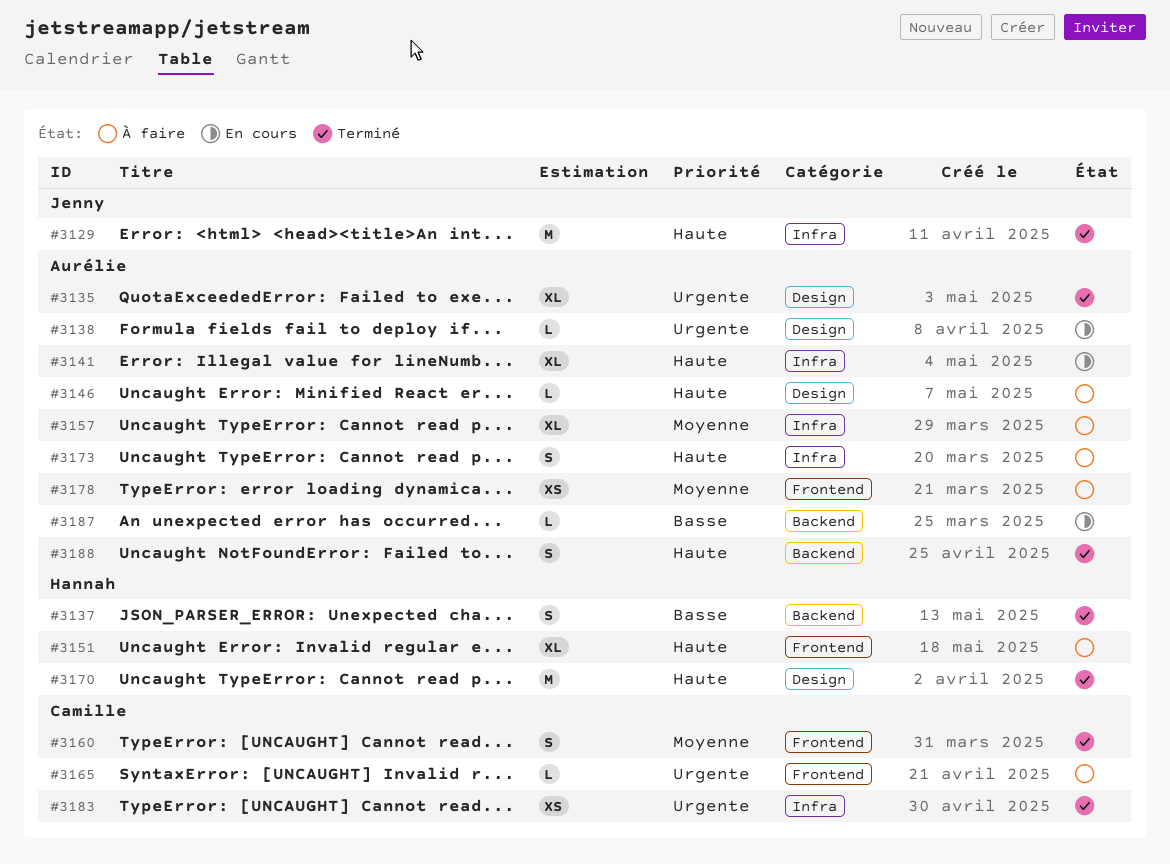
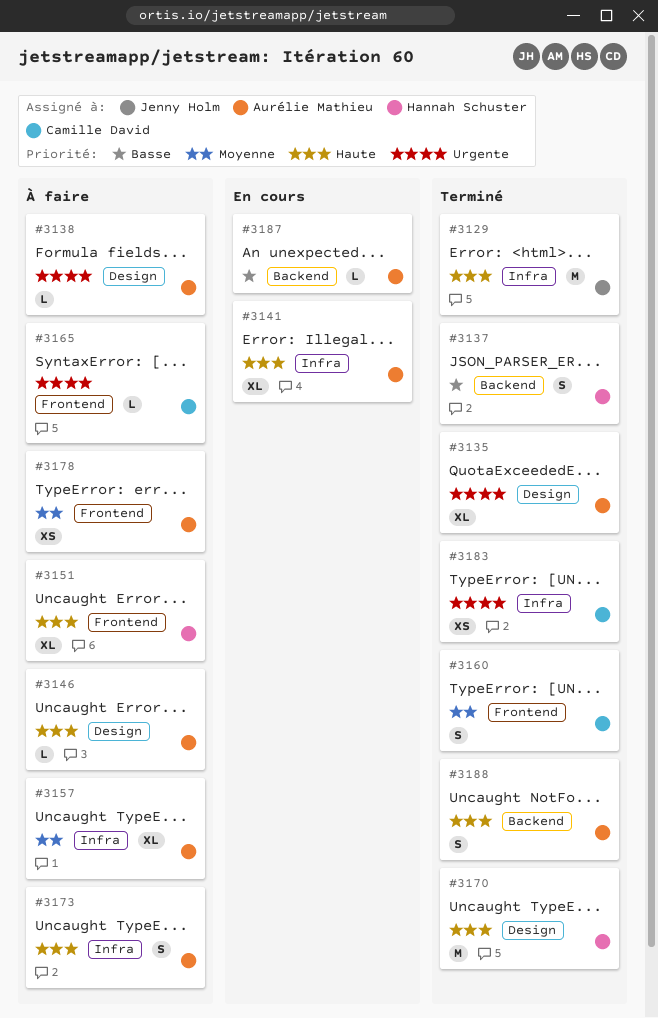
#3138, status: En cours -> À faire

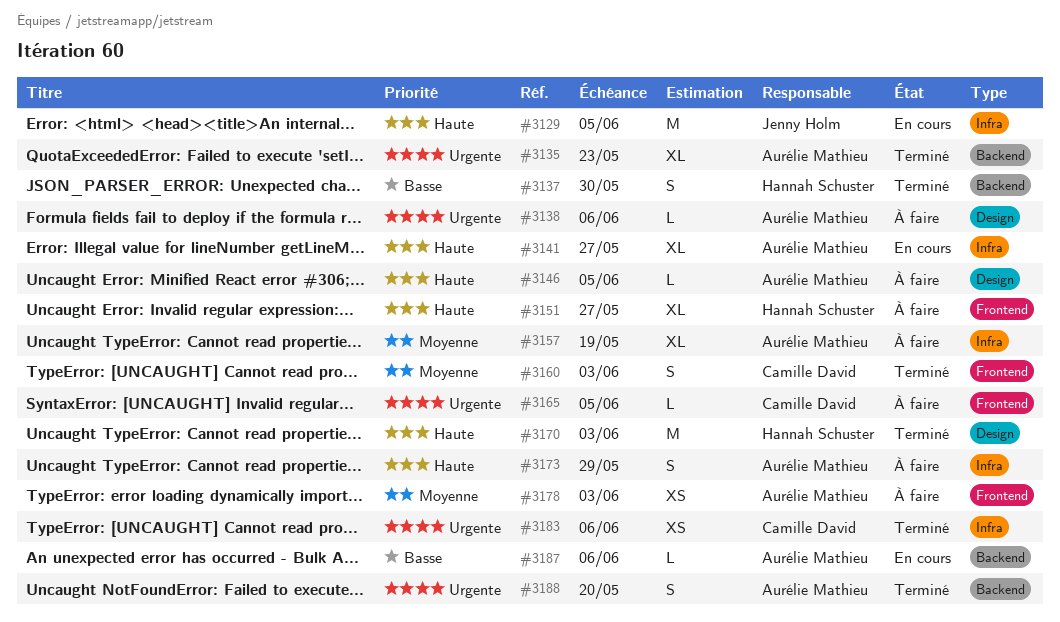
#3129, status: Terminé -> En cours
#3135, label: Design -> Backend
#3188, priority: Haute -> Urgente

